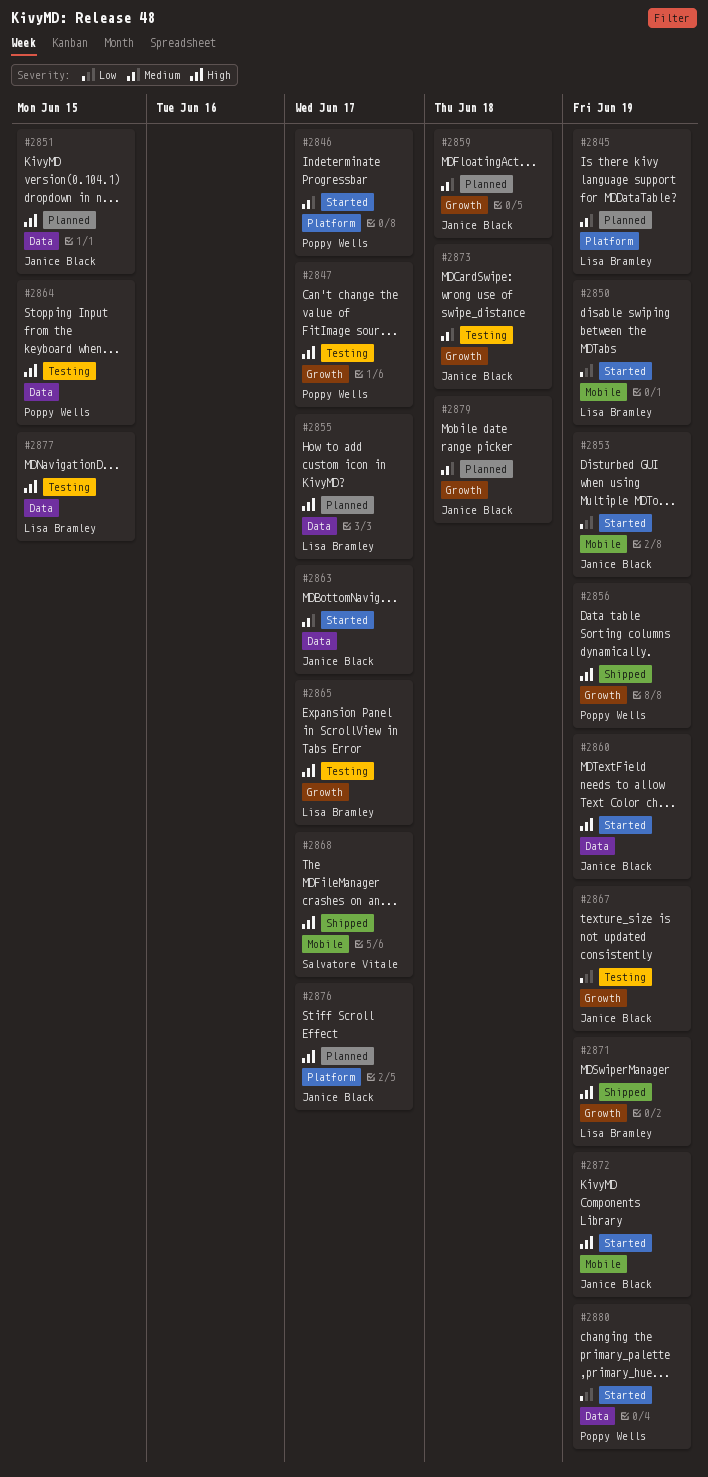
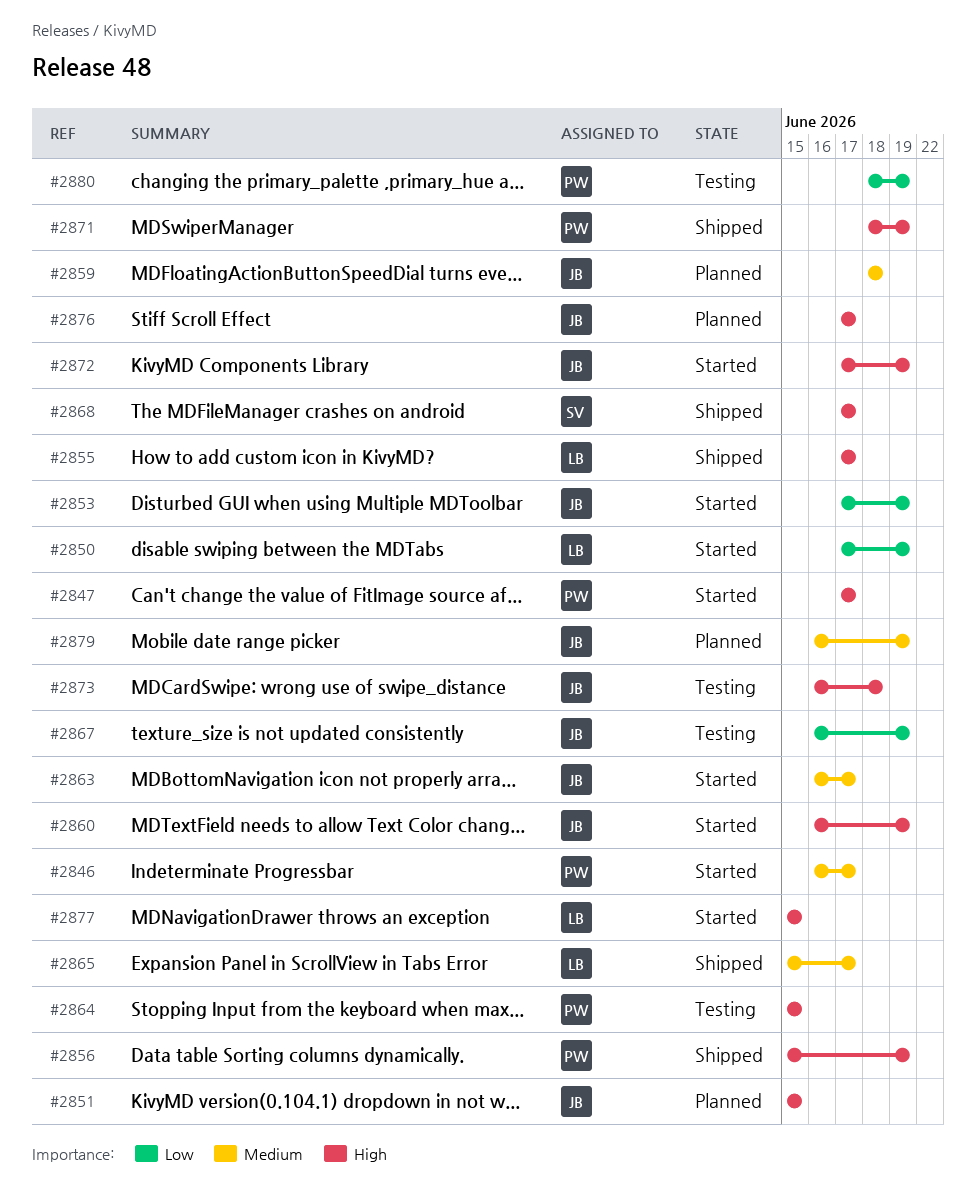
#2845: present -> none
#2847, status: Testing -> Started
#2855, status: Planned -> Shipped
#2865, status: Testing -> Shipped
#2865, priority: High -> Medium
#2871, owner: Lisa Bramley -> Poppy Wells
#2873, priority: Medium -> High
#2877, status: Testing -> Started
#2879, due: Jun 18 -> Jun 19
#2880, status: Started -> Testing

